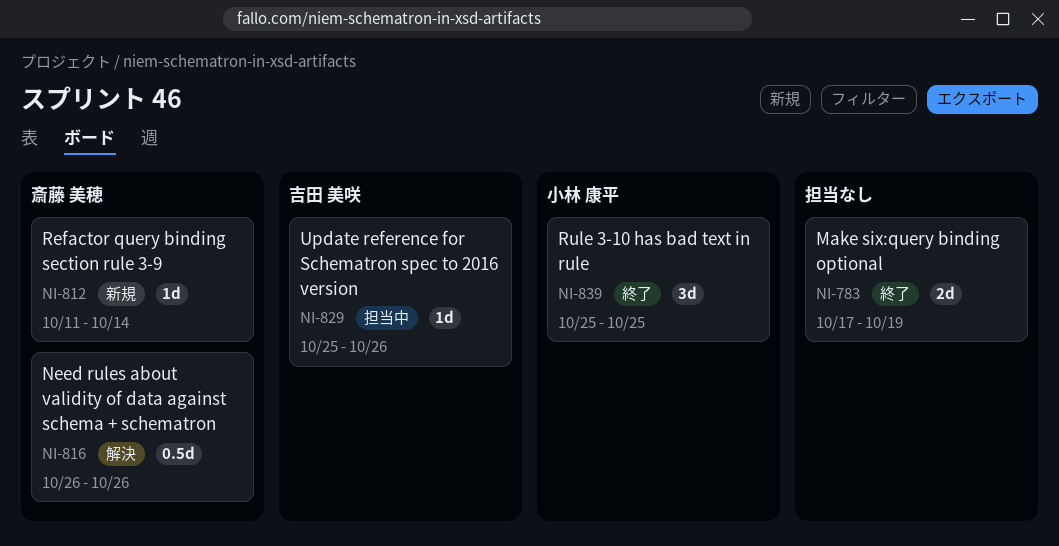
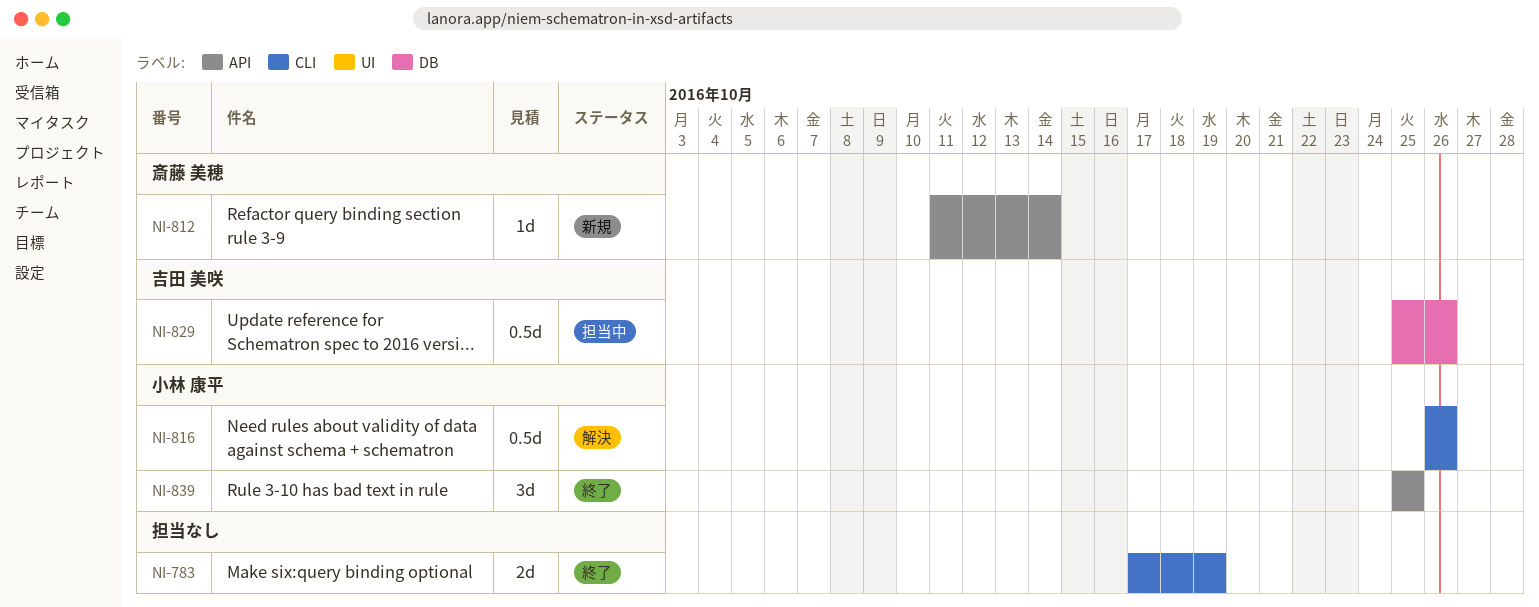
NI-816, owner: 斎藤 美穂 -> 小林 康平
NI-829, estimate: 1d -> 0.5d

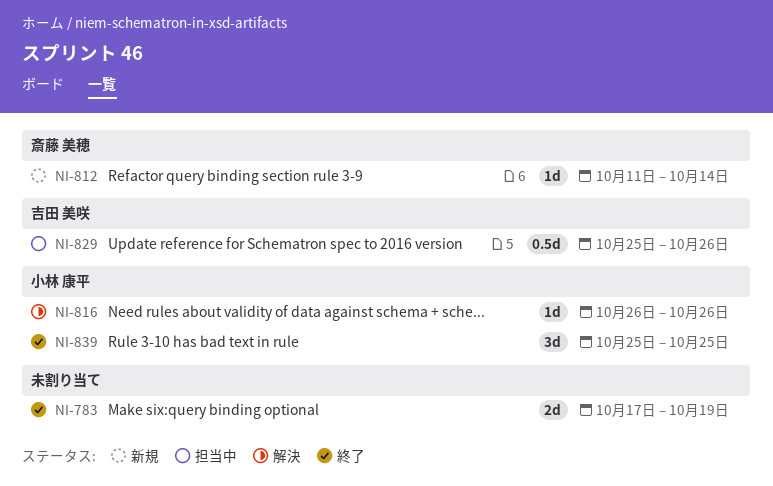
NI-816, estimate: 0.5d -> 1d

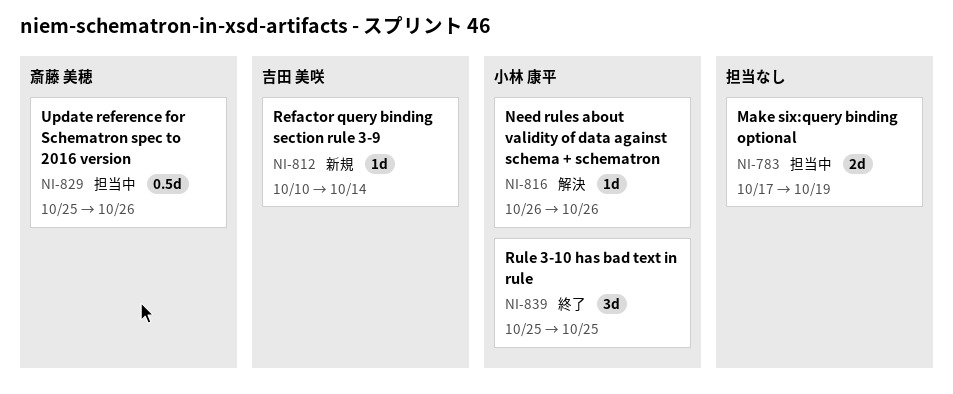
NI-783, status: 終了 -> 担当中
NI-812, owner: 斎藤 美穂 -> 吉田 美咲
NI-812, start: Oct 11 -> Oct 10
NI-829, owner: 吉田 美咲 -> 斎藤 美穂

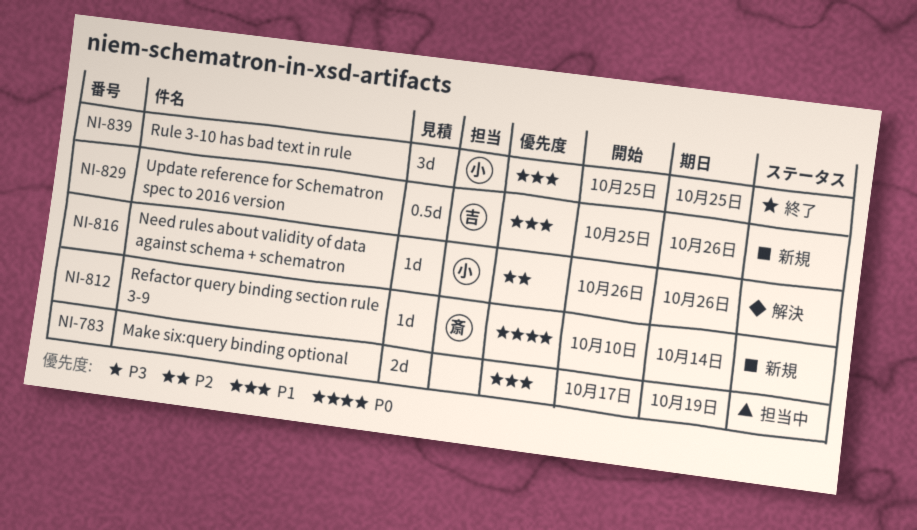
NI-812, owner: 吉田 美咲 -> 斎藤 美穂
NI-829, status: 担当中 -> 新規
NI-829, owner: 斎藤 美穂 -> 吉田 美咲

